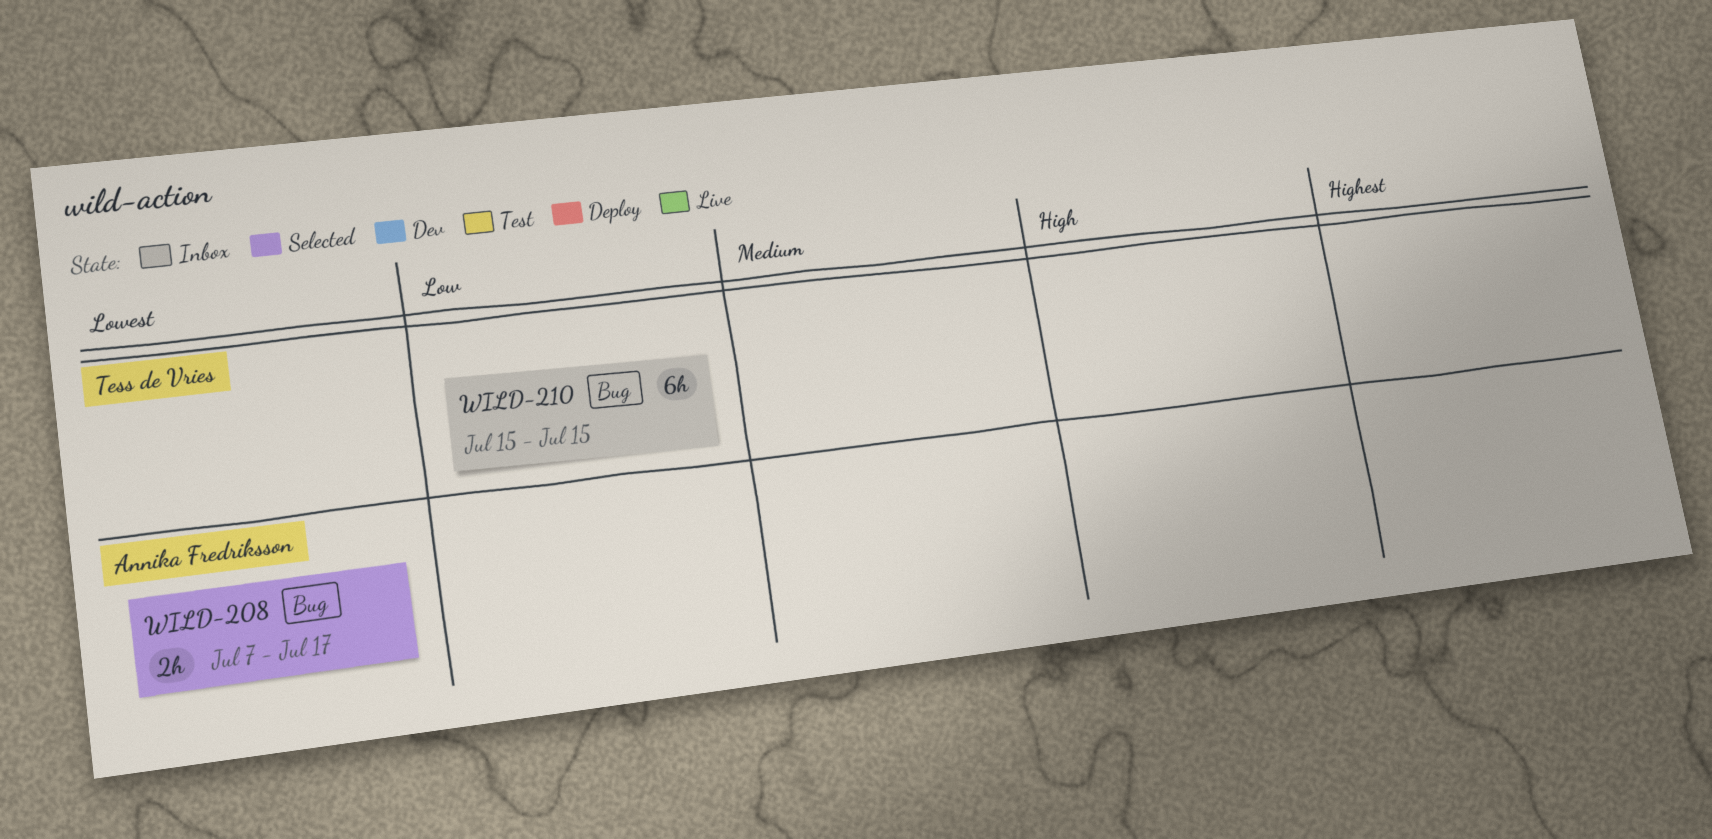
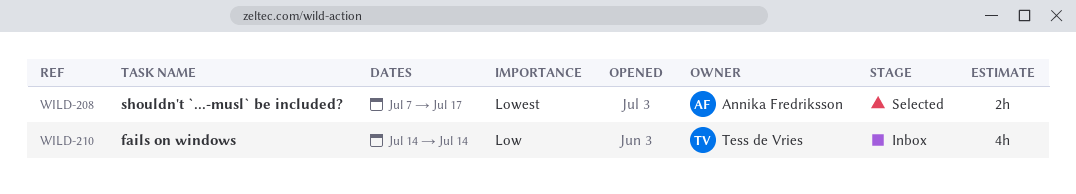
WILD-210, estimate: 6h -> 4h
WILD-210, start: Jul 15 -> Jul 14
WILD-210, due: Jul 15 -> Jul 14

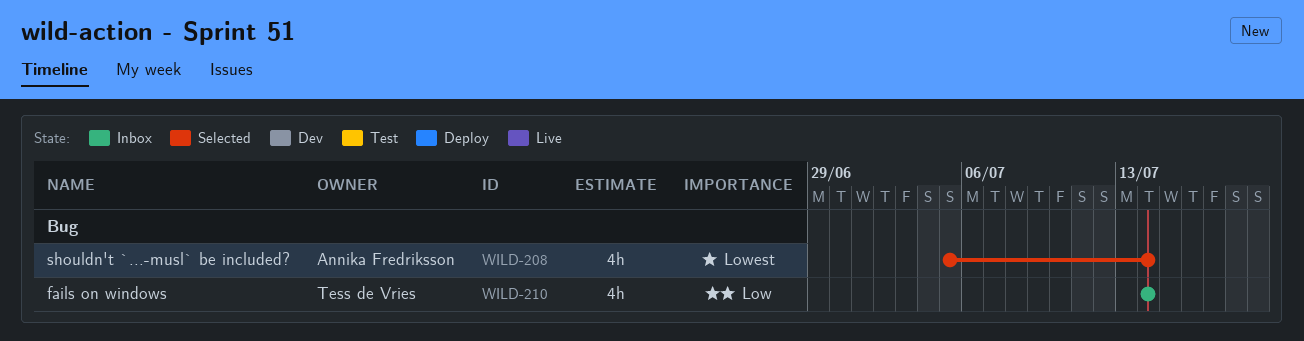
WILD-208, estimate: 2h -> 4h
WILD-208, start: Jul 7 -> Jul 5
WILD-208, due: Jul 17 -> Jul 14

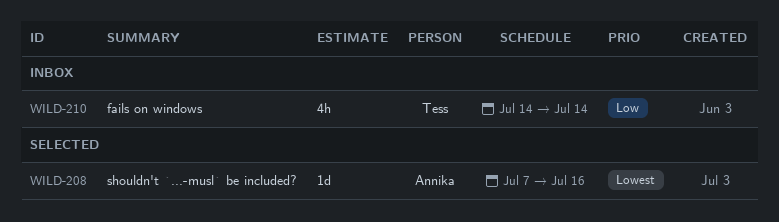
WILD-208, estimate: 4h -> 1d
WILD-208, start: Jul 5 -> Jul 7
WILD-208, due: Jul 14 -> Jul 16

